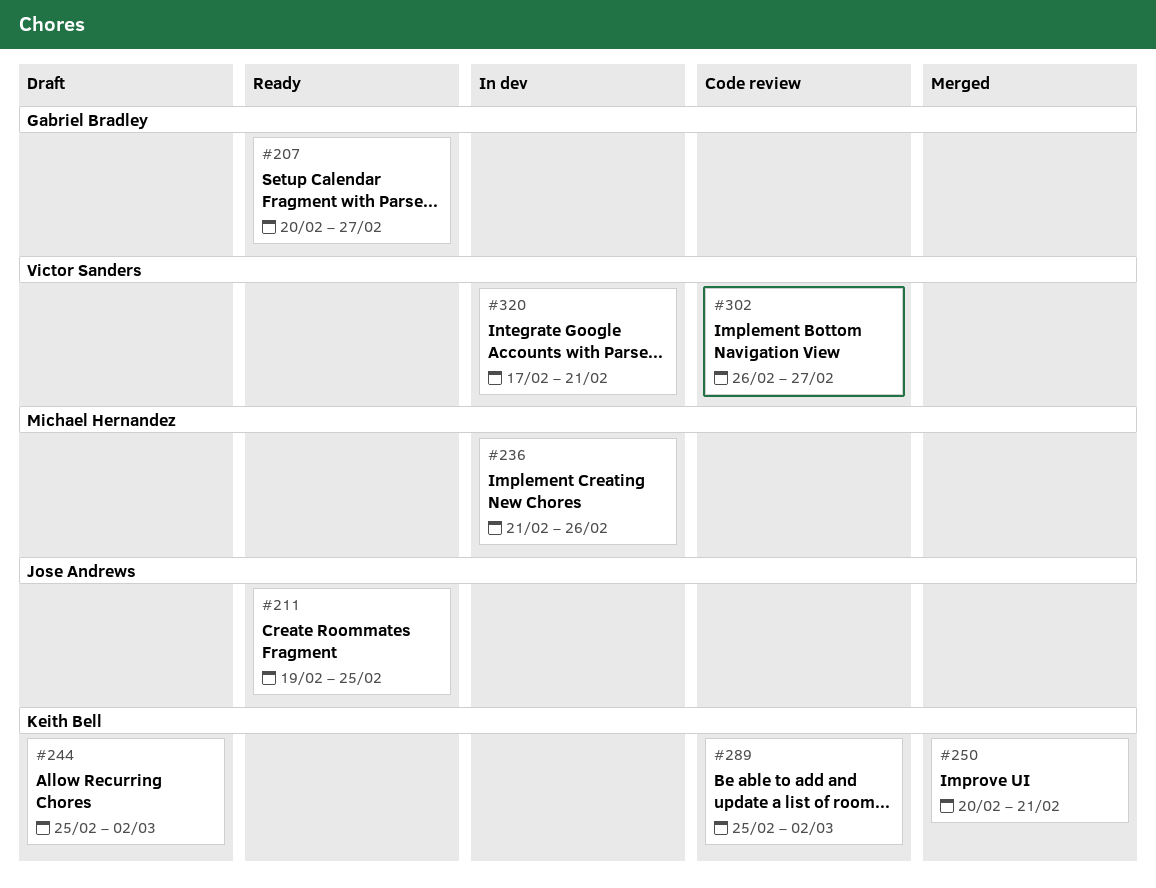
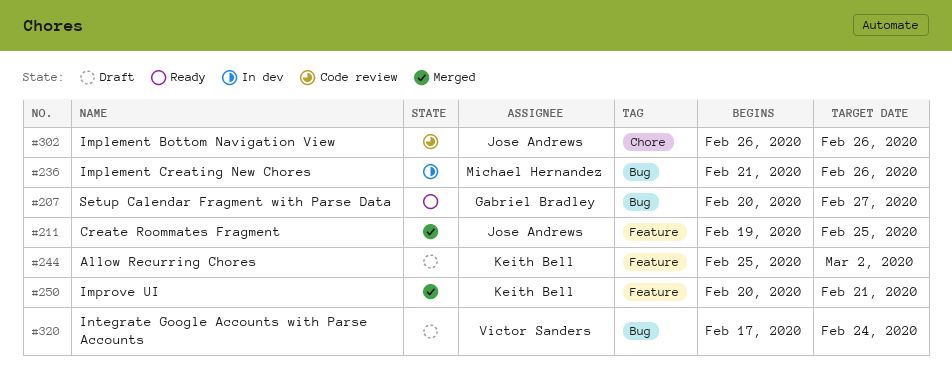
#211, status: Ready -> Merged
#289: present -> none
#302, owner: Victor Sanders -> Jose Andrews
#302, due: Feb 27 -> Feb 26
#320, status: In dev -> Draft
#320, due: Feb 21 -> Feb 24

